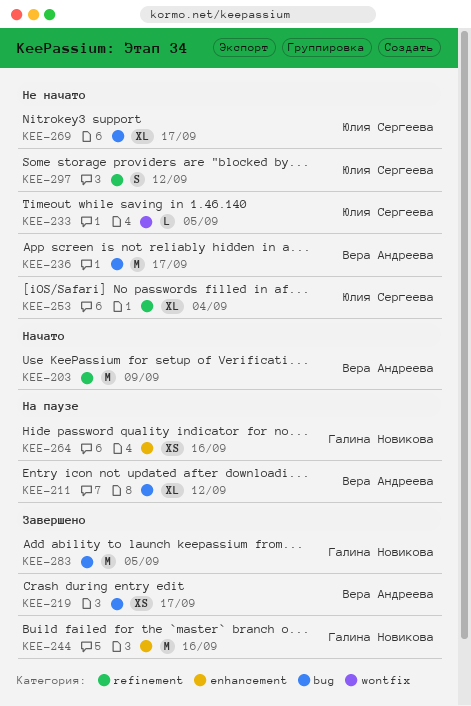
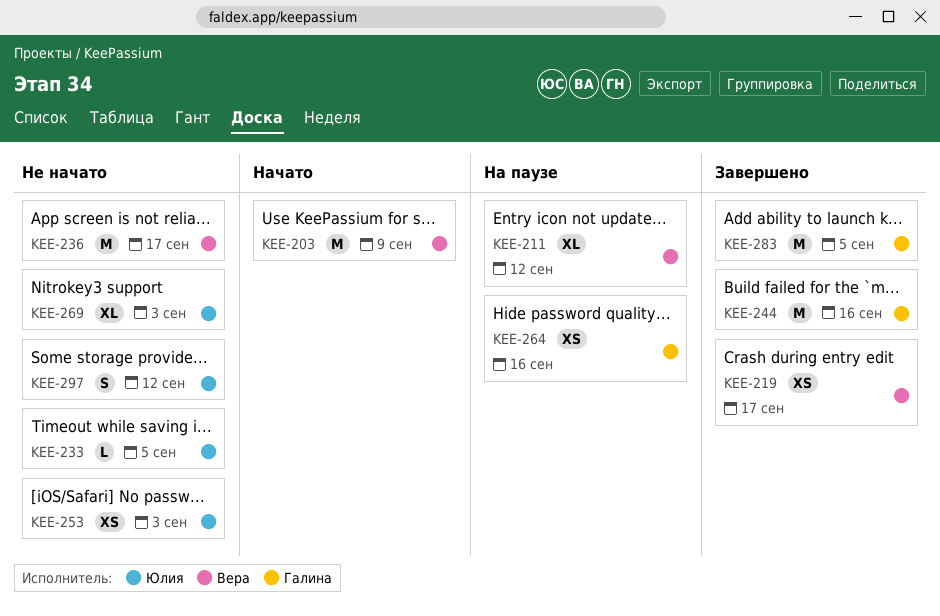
KEE-253, estimate: XL -> XS
KEE-253, due: Sep 4 -> Sep 3
KEE-269, due: Sep 17 -> Sep 3

